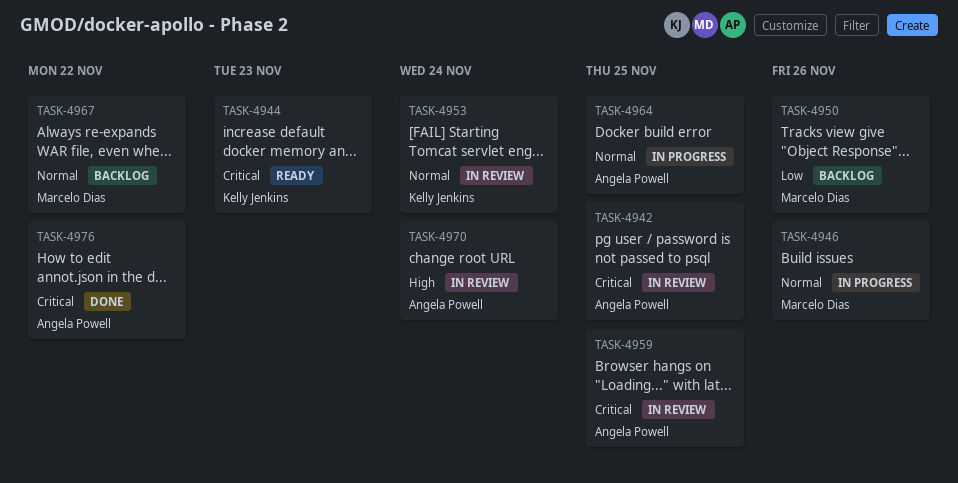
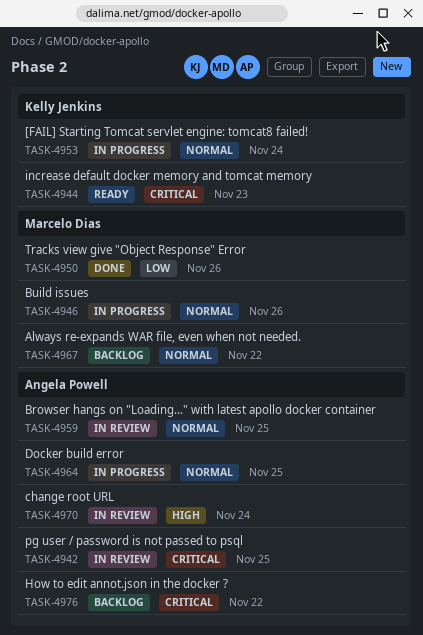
TASK-4950, status: Backlog -> Done
TASK-4953, status: In review -> In progress
TASK-4959, priority: Critical -> Normal
TASK-4976, status: Done -> Backlog

